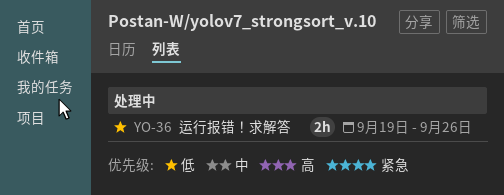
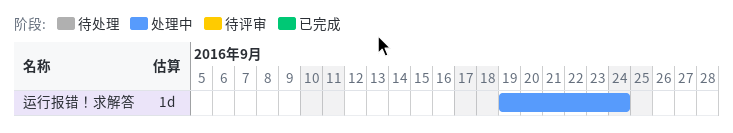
运行报错！求解答, estimate: 2h -> 1d
运行报错！求解答, due: Sep 26 -> Sep 24

